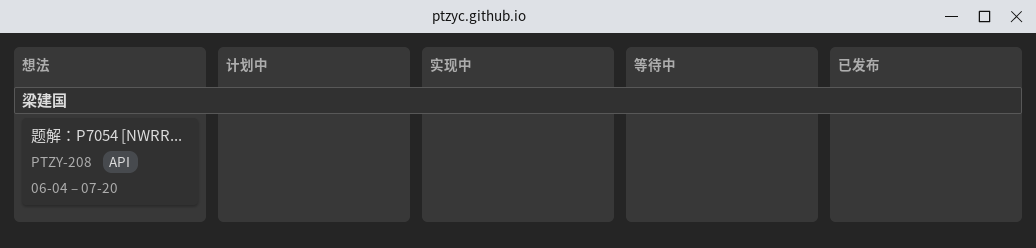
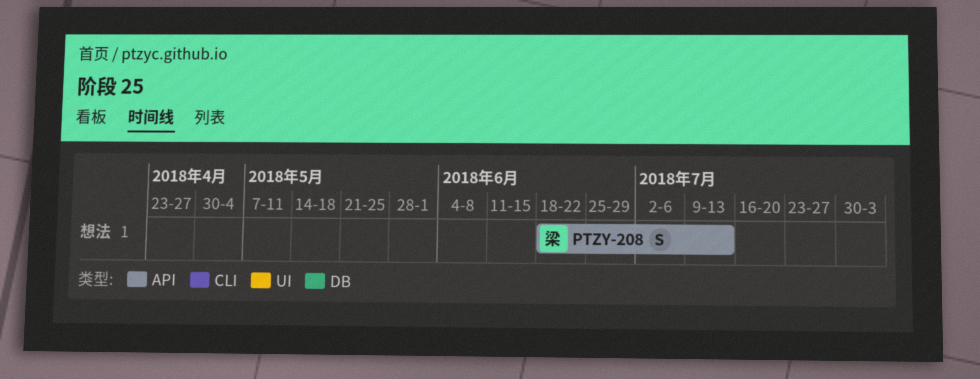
PTZY-208, start: Jun 4 -> Jun 18
PTZY-208, due: Jul 20 -> Jul 13

